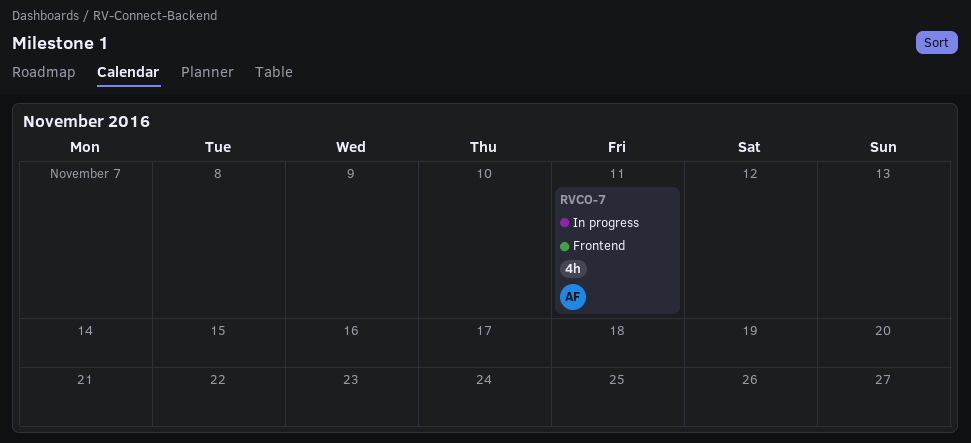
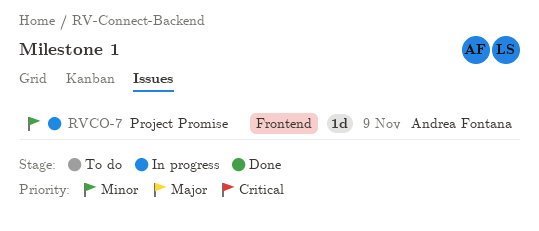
RVCO-7, estimate: 4h -> 1d
RVCO-7, due: Nov 11 -> Nov 9

